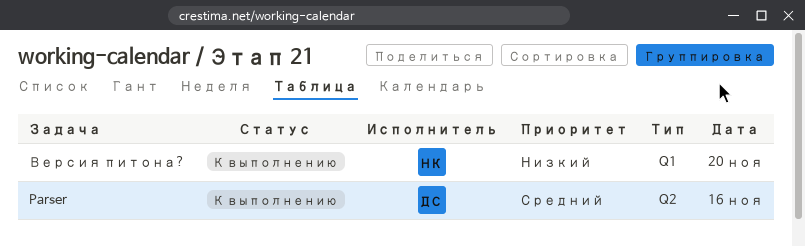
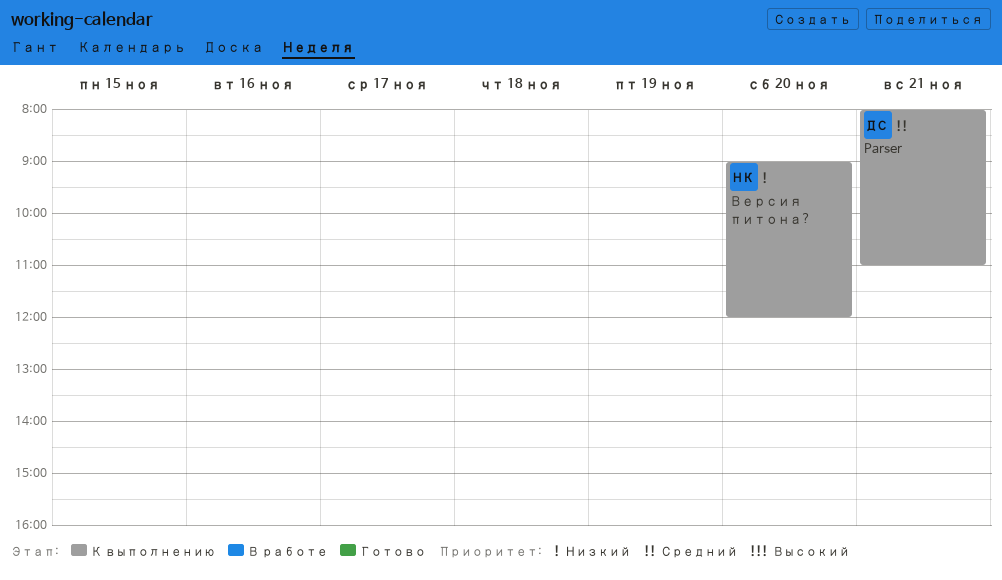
Parser, day: Nov 16 -> Nov 21

